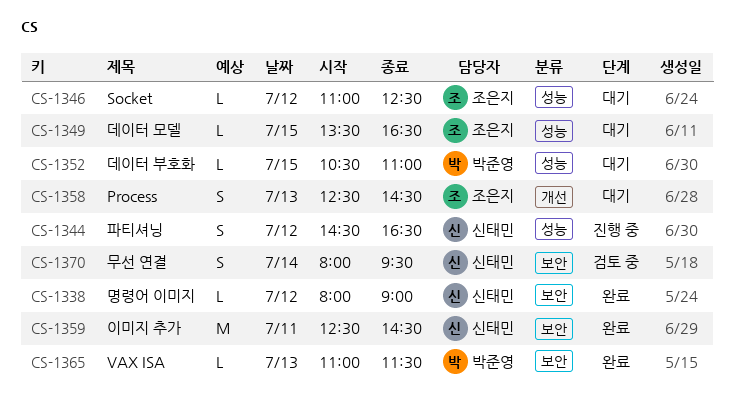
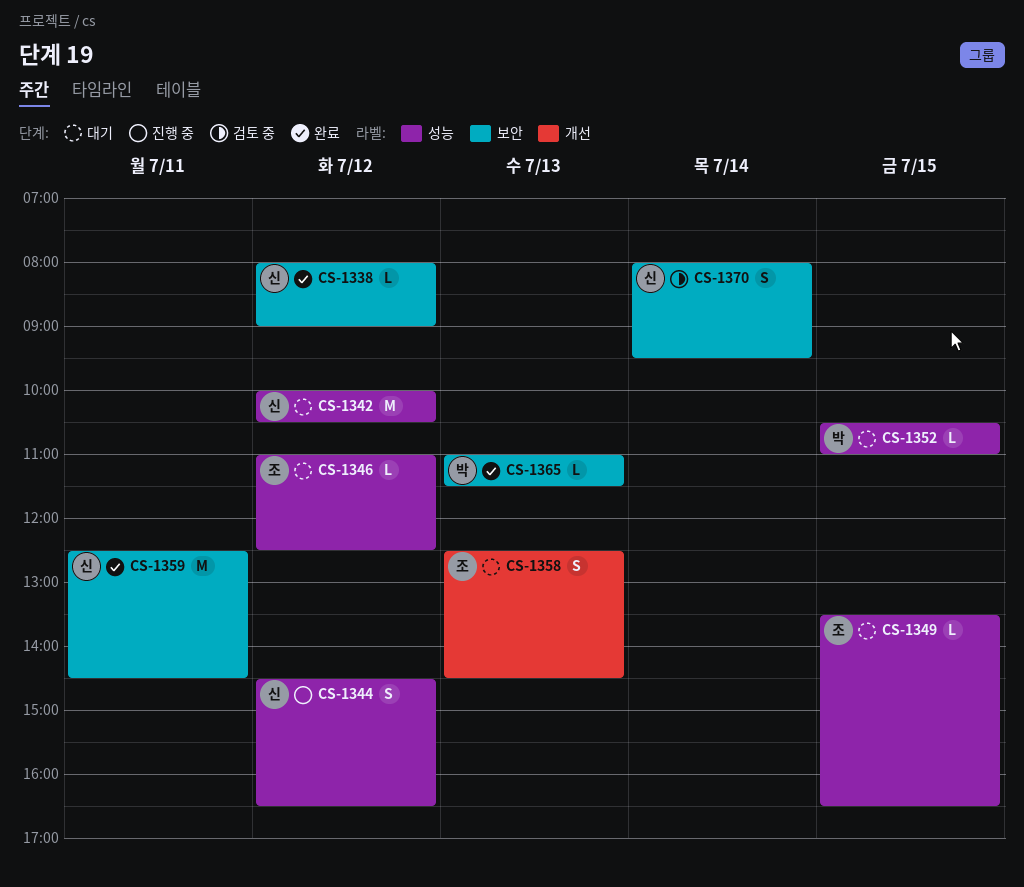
CS-1342: none -> present

